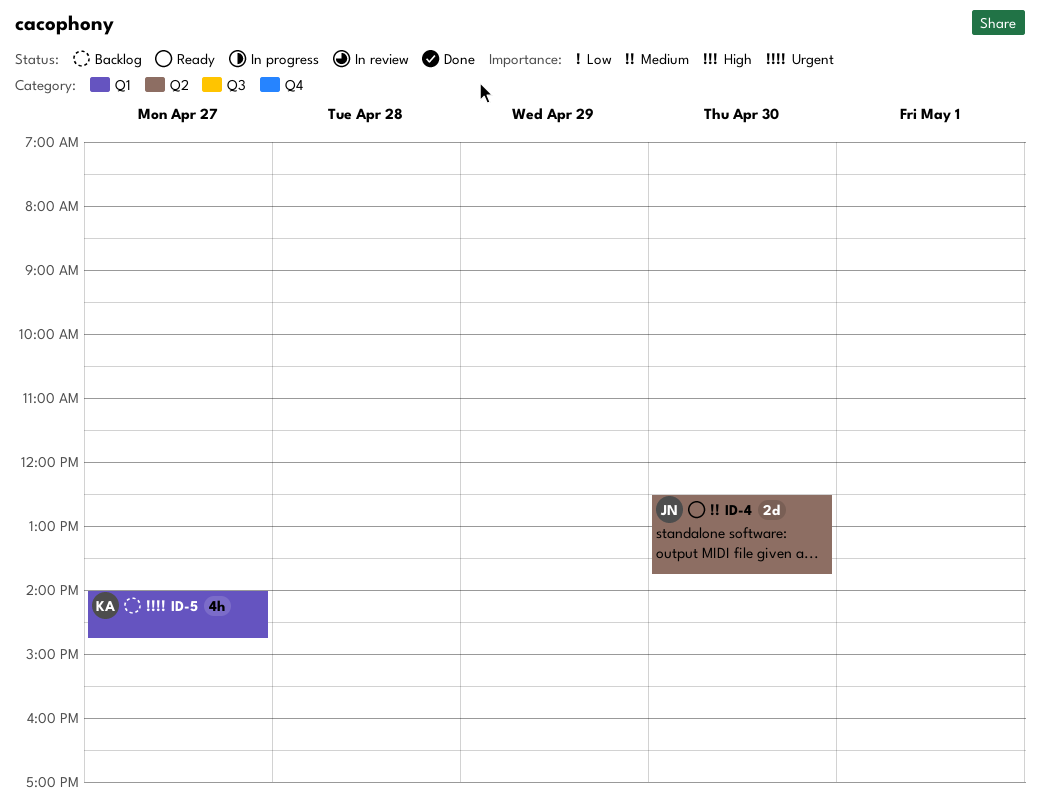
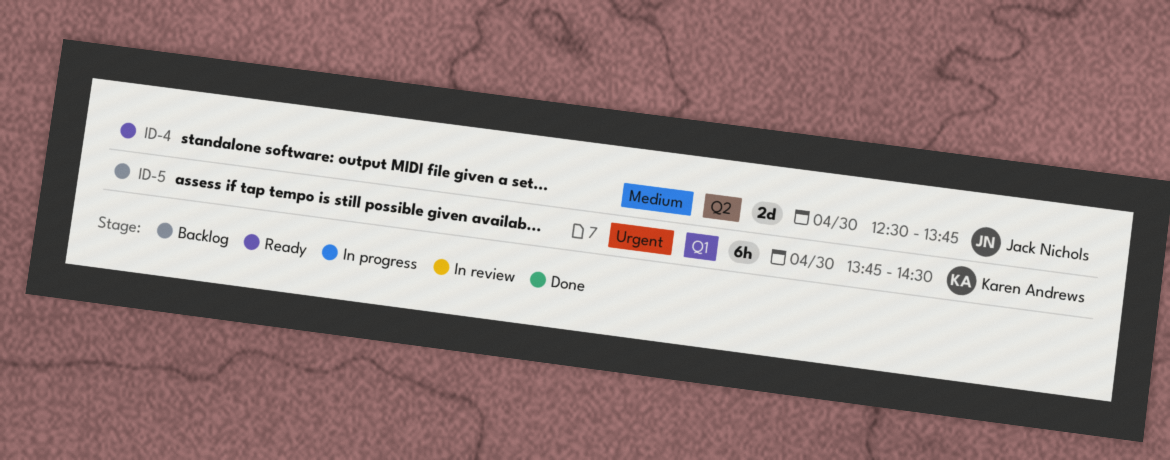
ID-5, estimate: 4h -> 6h
ID-5, day: Apr 27 -> Apr 30
ID-5, begins: 14:00 -> 13:45
ID-5, ends: 14:45 -> 14:30

